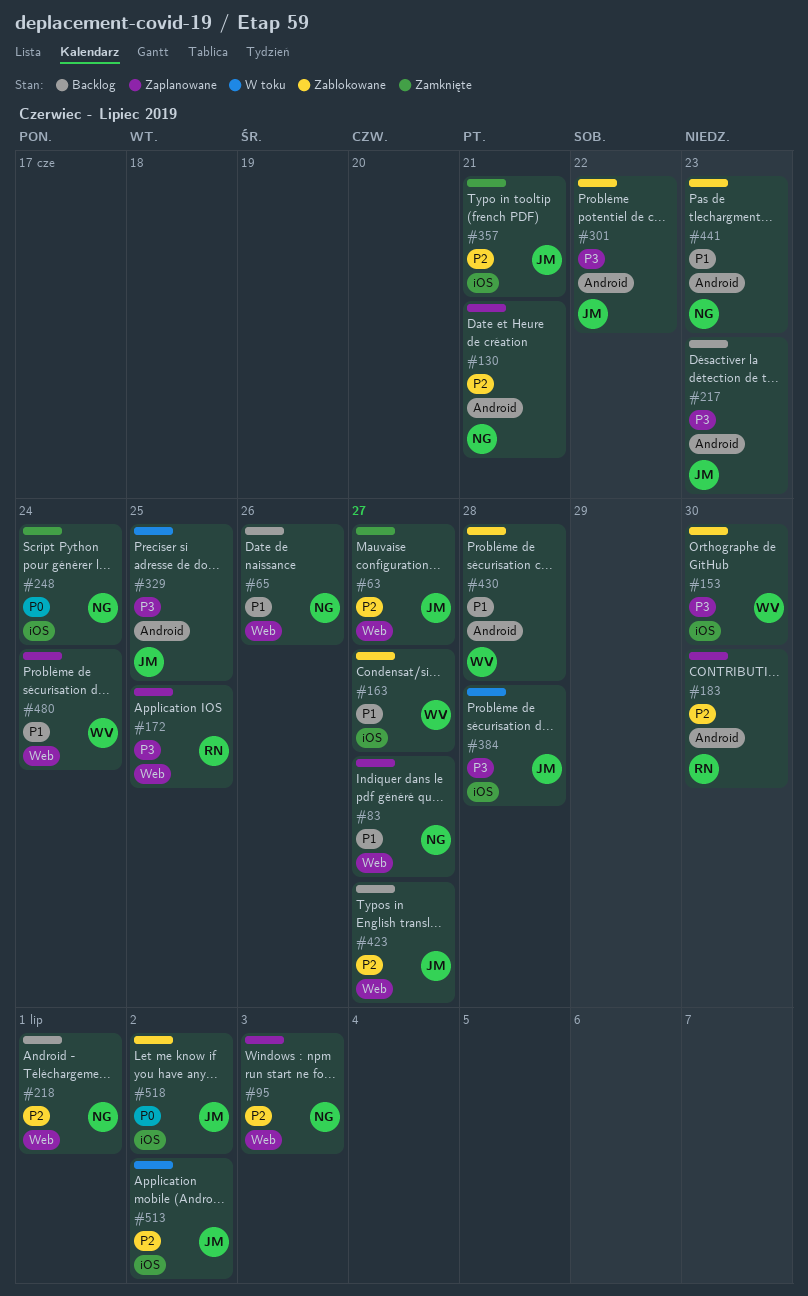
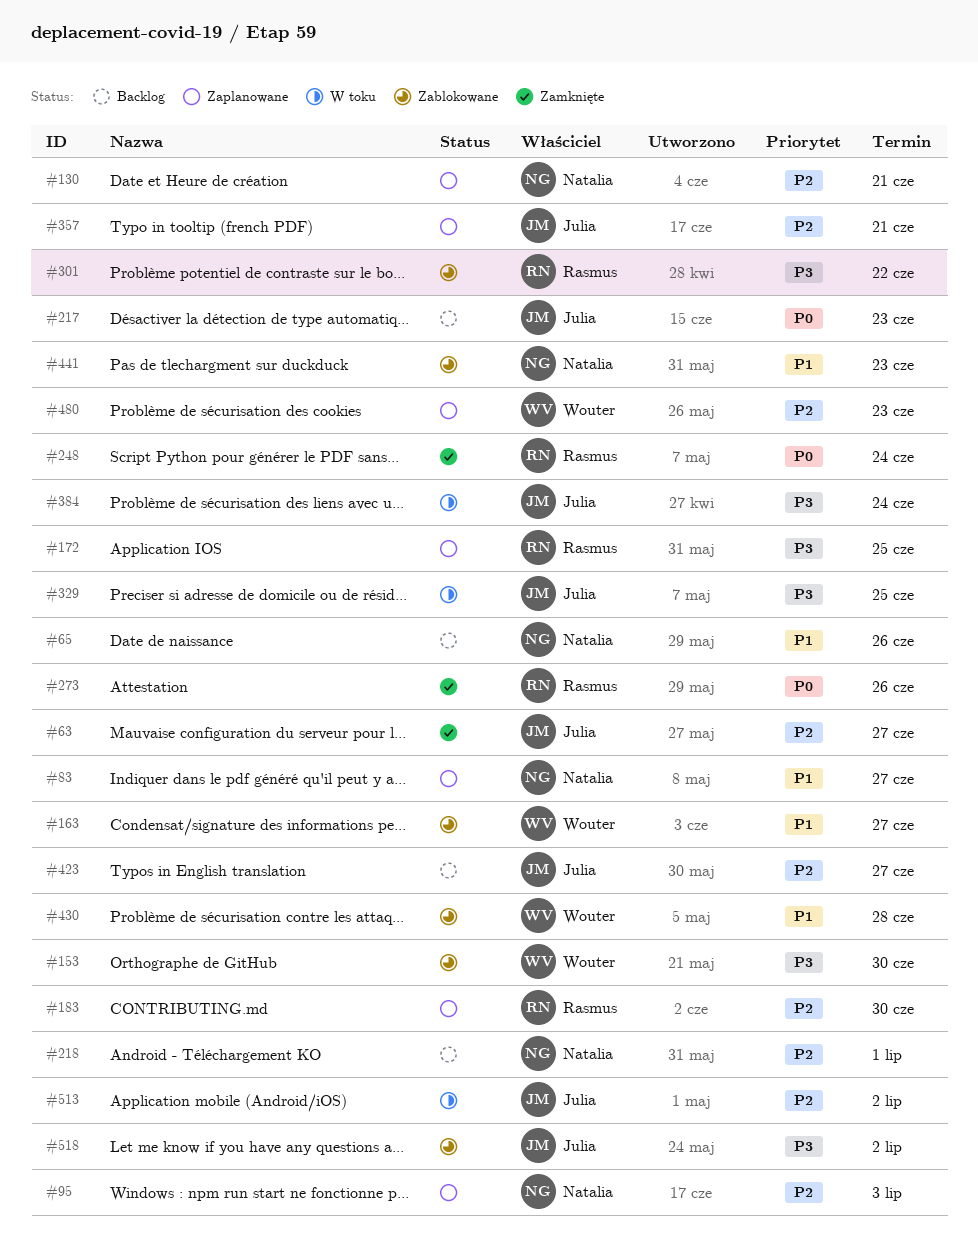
#217, priority: P3 -> P0
#248, owner: Natalia -> Rasmus
#273: none -> present
#301, owner: Julia -> Rasmus
#357, status: Zamknięte -> Zaplanowane
#384, due: Jun 28 -> Jun 24
#480, priority: P1 -> P2
#480, due: Jun 24 -> Jun 23
#518, priority: P0 -> P3

